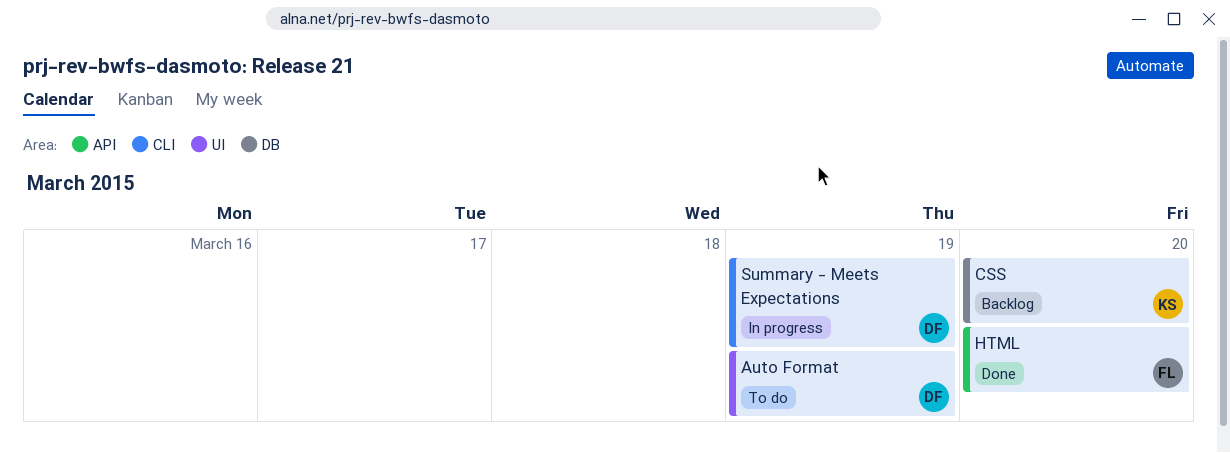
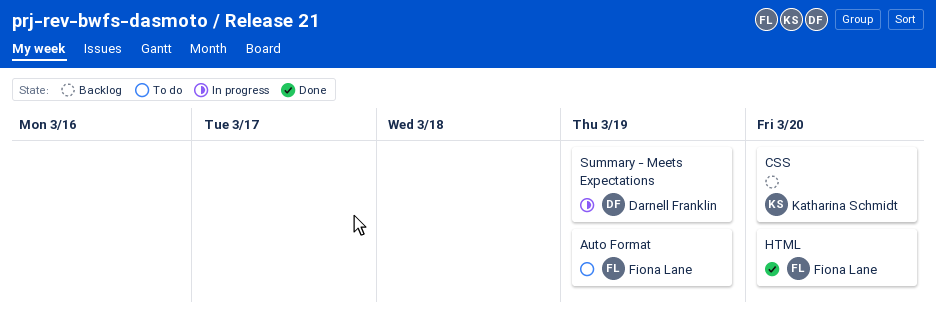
Auto Format, owner: Darnell Franklin -> Fiona Lane

